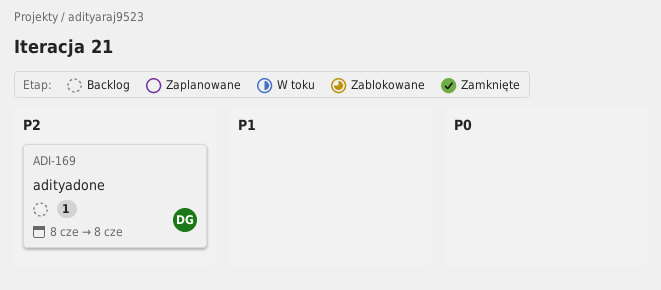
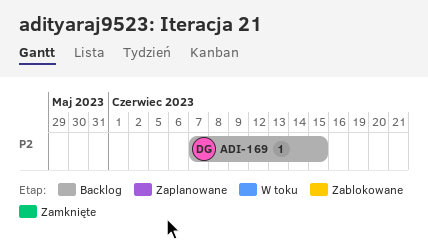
ADI-169, start: Jun 8 -> Jun 7
ADI-169, due: Jun 8 -> Jun 15

